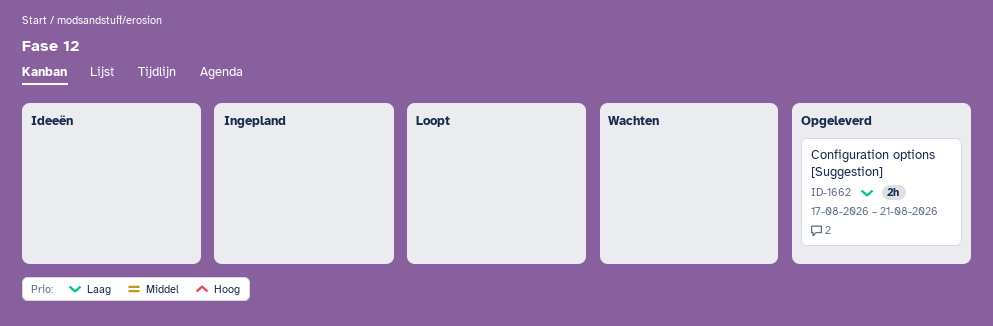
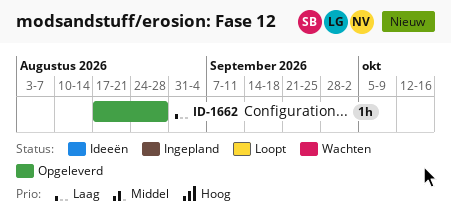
ID-1662, estimate: 2h -> 1h
ID-1662, due: Aug 21 -> Aug 28

